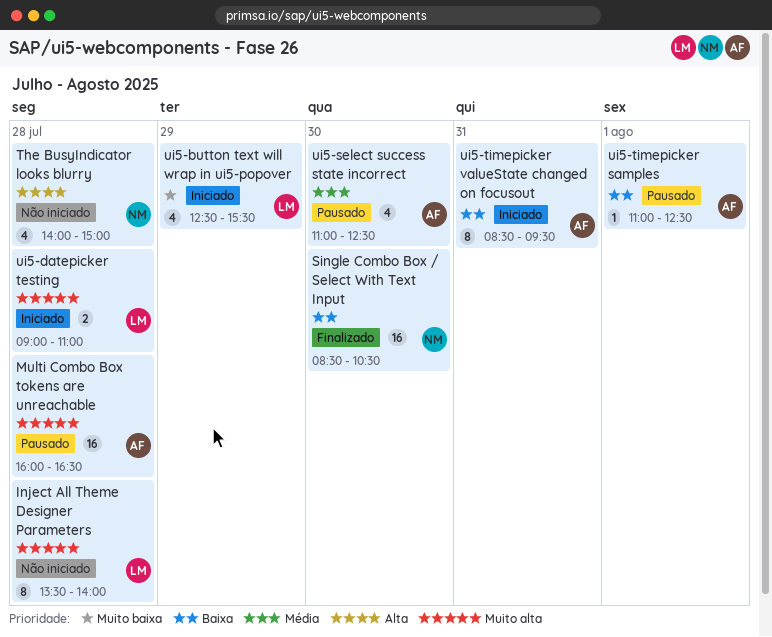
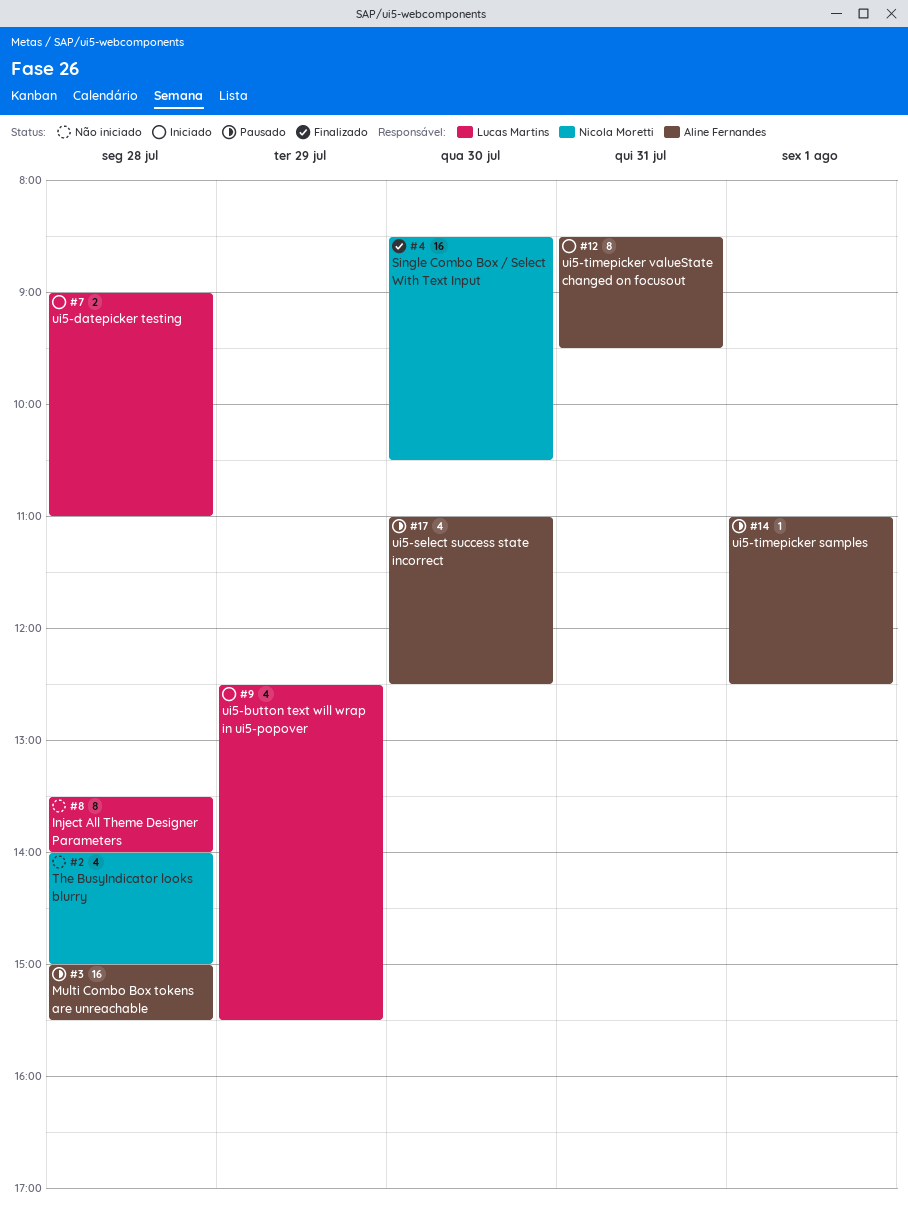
Multi Combo Box tokens are unreachable, begins: 16:00 -> 15:00
Multi Combo Box tokens are unreachable, ends: 16:30 -> 15:30

